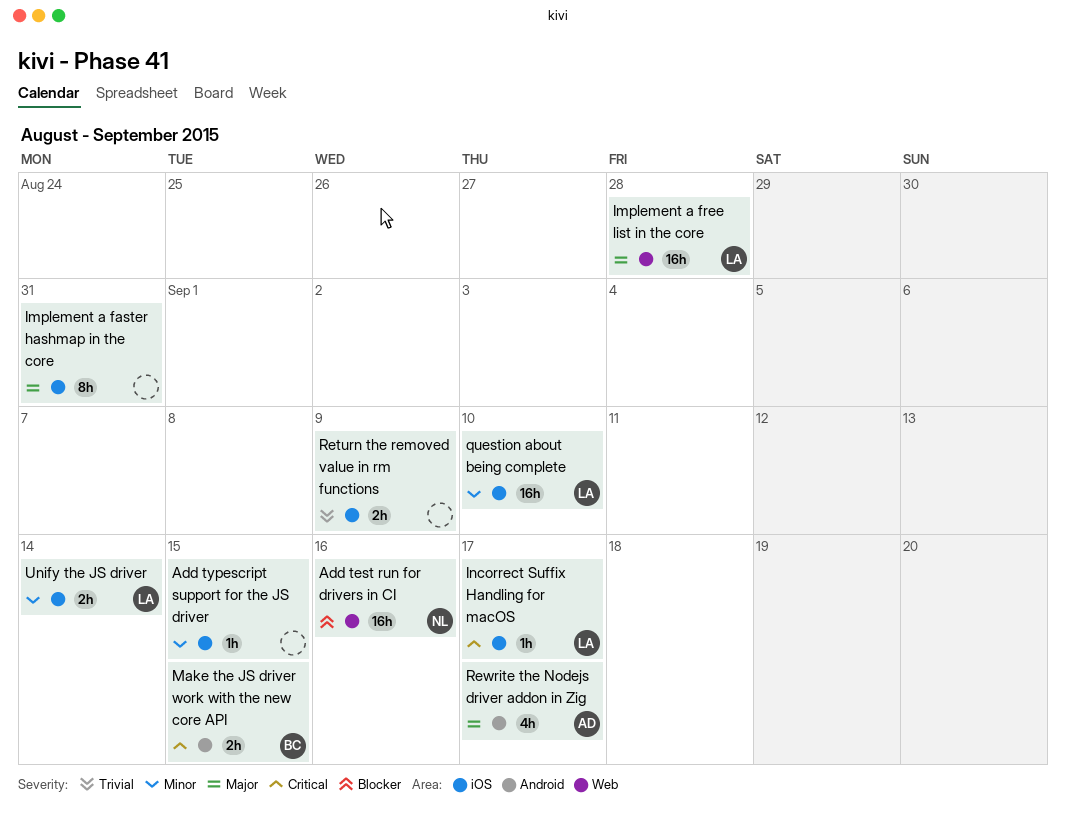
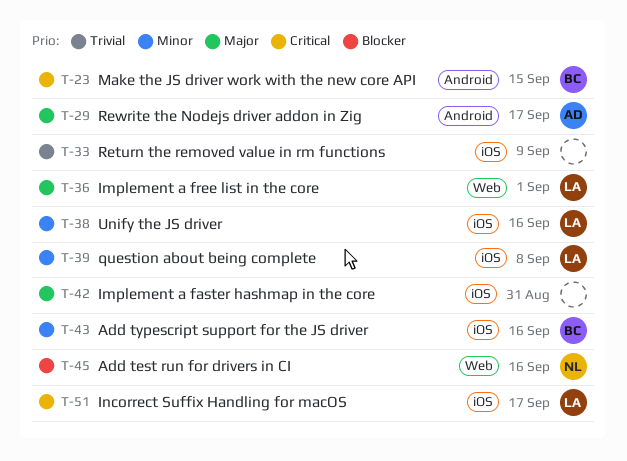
Add typescript support for the JS driver, owner: none -> BC
Add typescript support for the JS driver, due: Sep 15 -> Sep 16
Implement a free list in the core, due: Aug 28 -> Sep 1
question about being complete, due: Sep 10 -> Sep 8
Unify the JS driver, due: Sep 14 -> Sep 16

